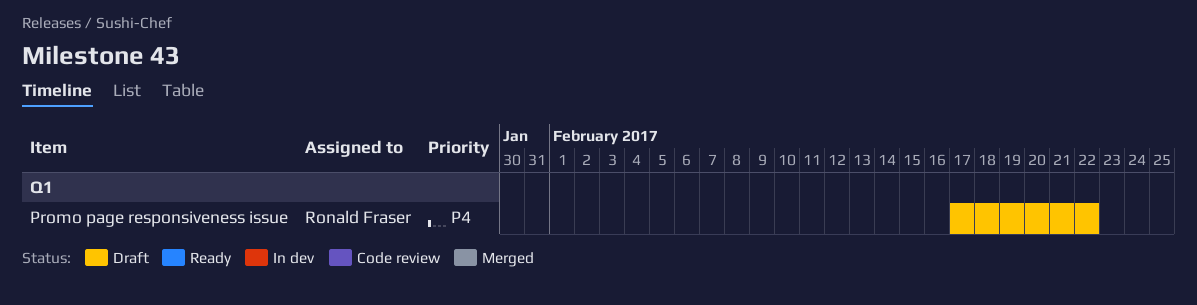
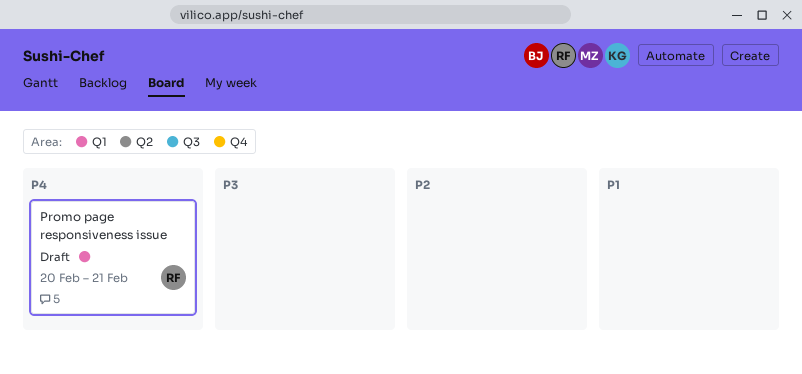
Promo page responsiveness issue, start: Feb 17 -> Feb 20
Promo page responsiveness issue, due: Feb 22 -> Feb 21

